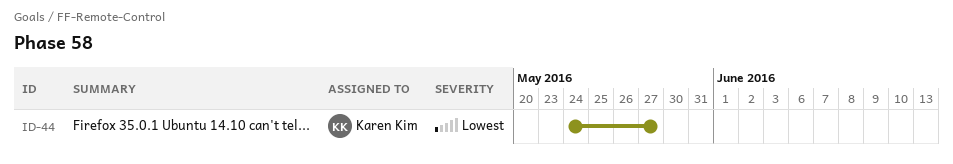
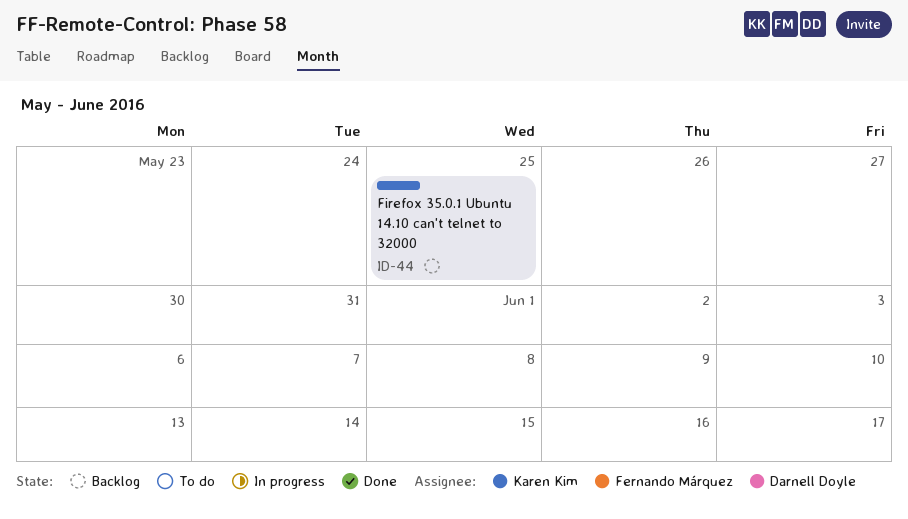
ID-44, due: May 27 -> May 25

